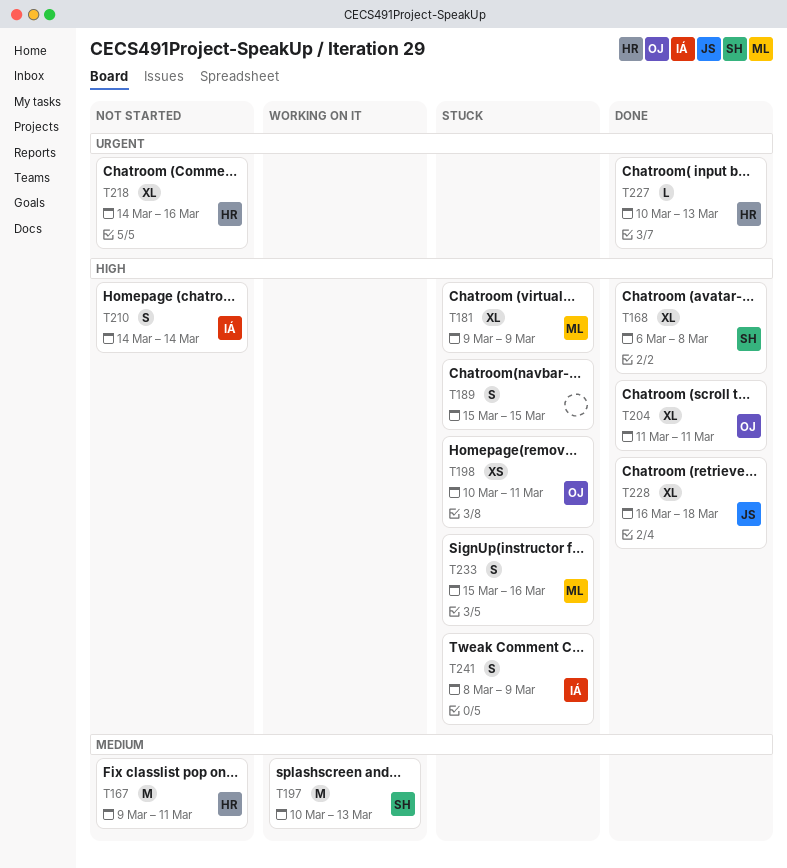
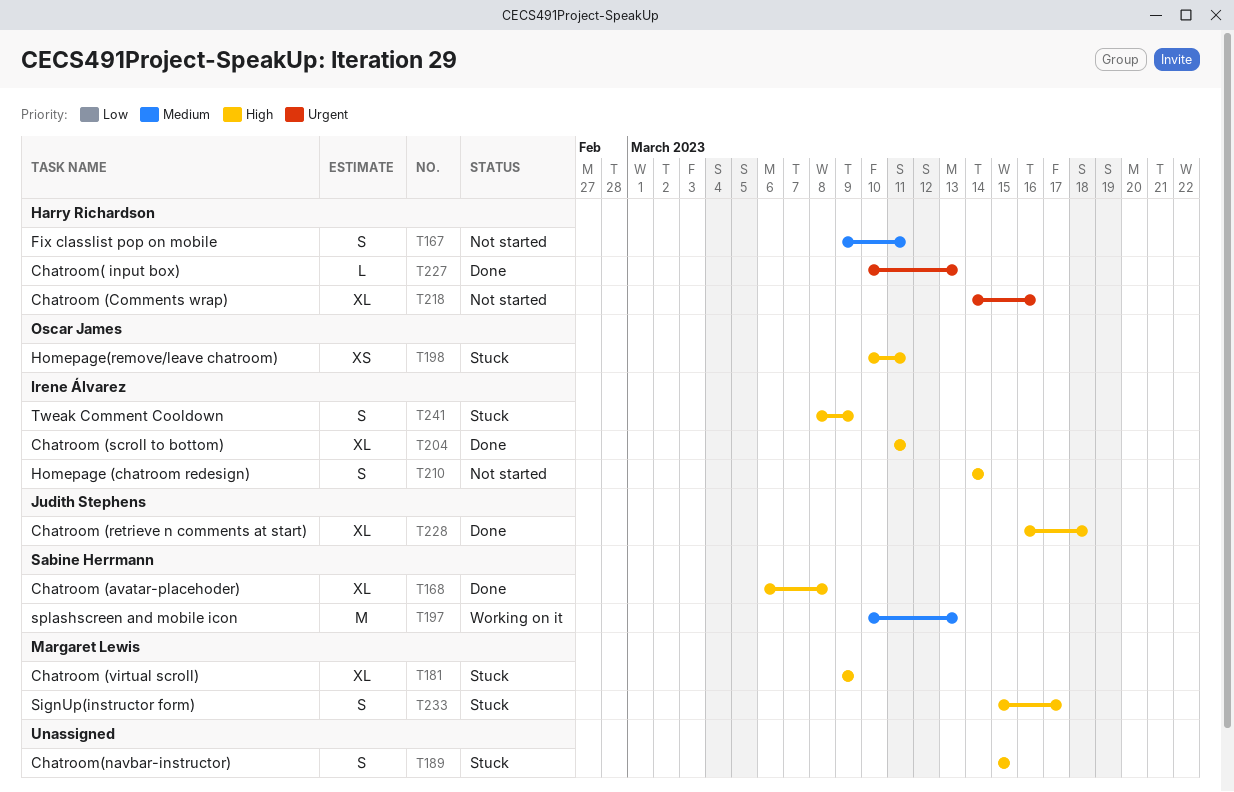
T167, estimate: M -> S
T204, owner: Oscar James -> Irene Álvarez
T233, due: Mar 16 -> Mar 17

